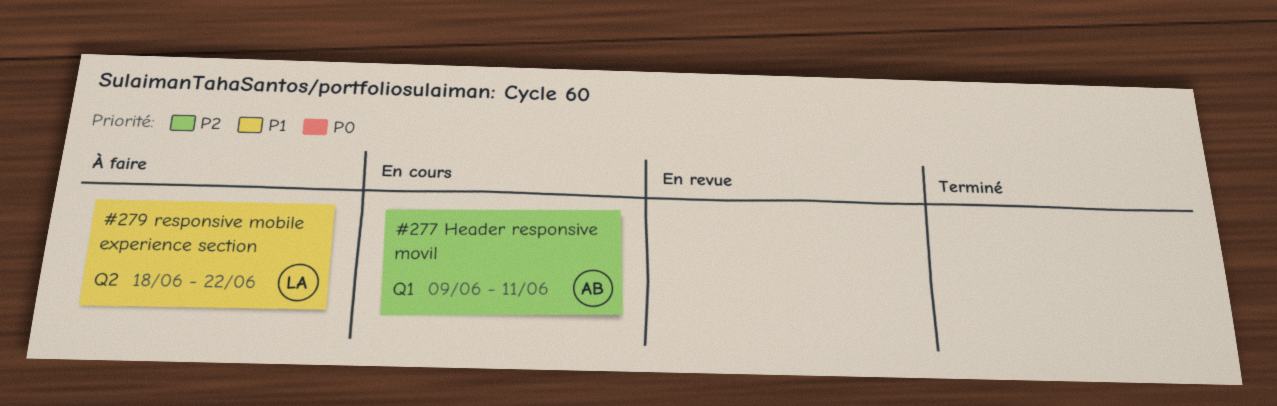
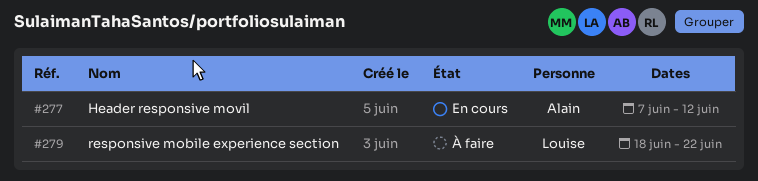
#277, start: Jun 9 -> Jun 7
#277, due: Jun 11 -> Jun 12

